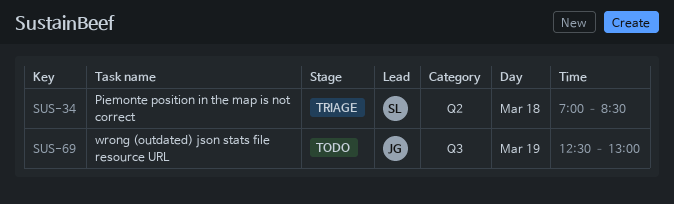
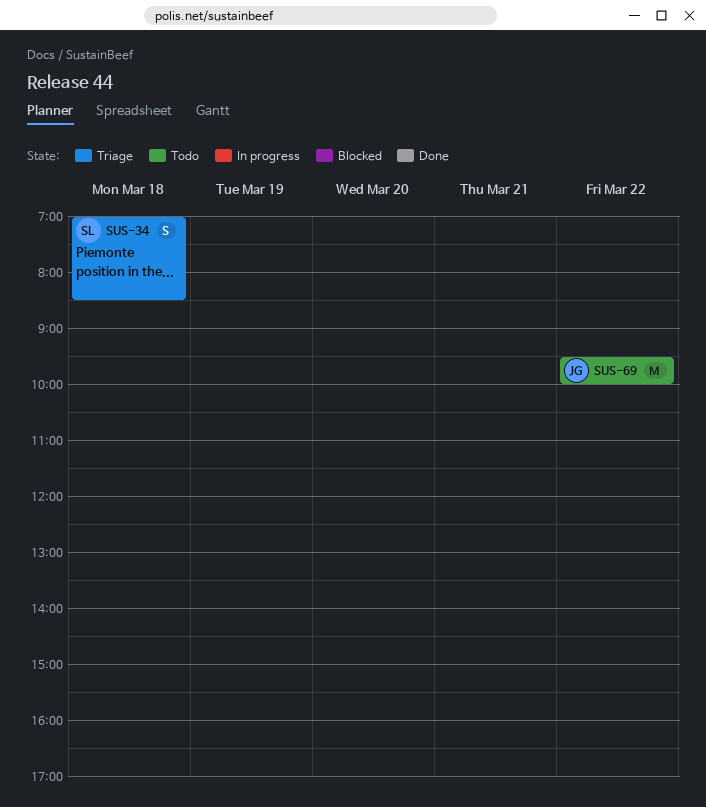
SUS-69, day: Mar 19 -> Mar 22
SUS-69, begins: 12:30 -> 09:30
SUS-69, ends: 13:00 -> 10:00

